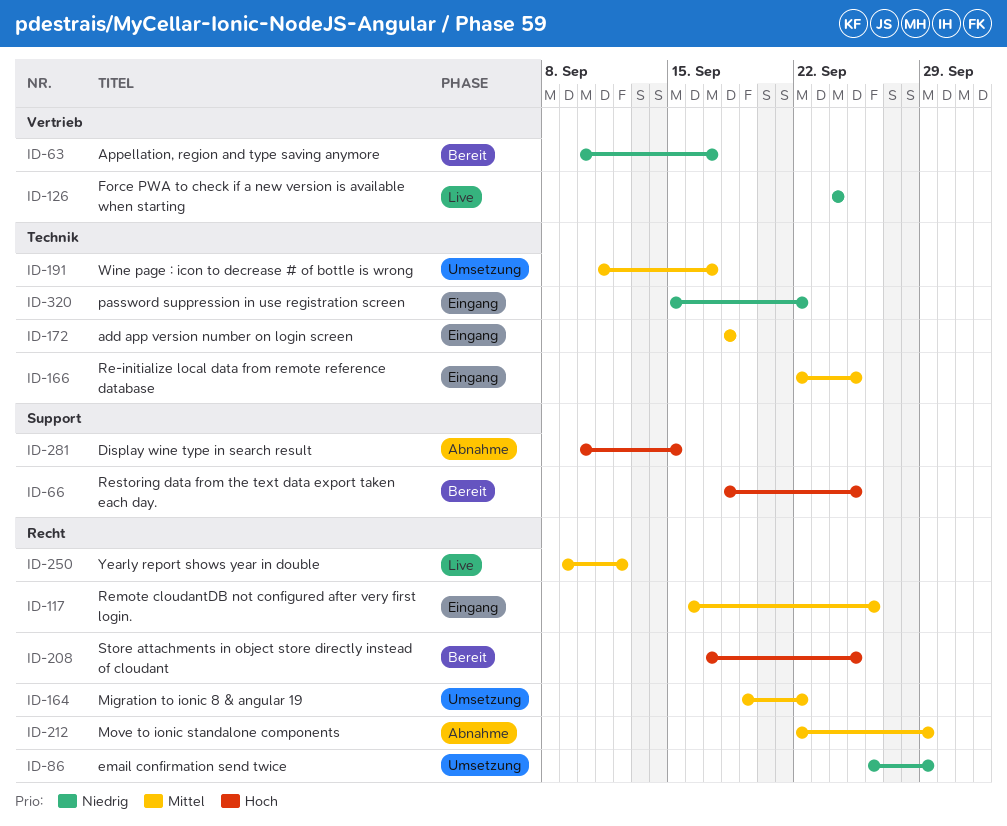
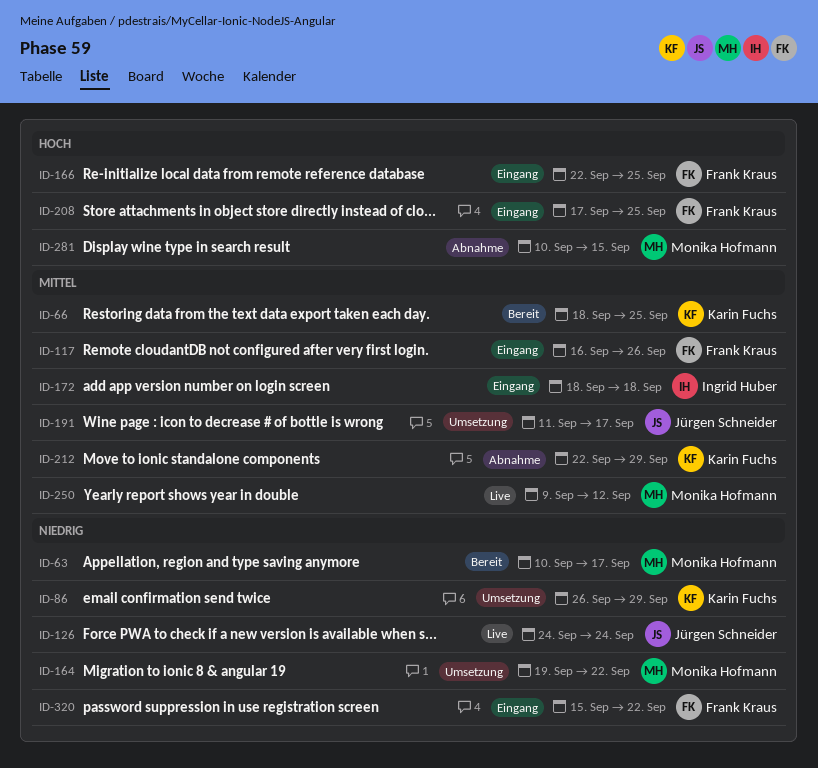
ID-66, priority: Hoch -> Mittel
ID-164, priority: Mittel -> Niedrig
ID-166, priority: Mittel -> Hoch
ID-208, status: Bereit -> Eingang

